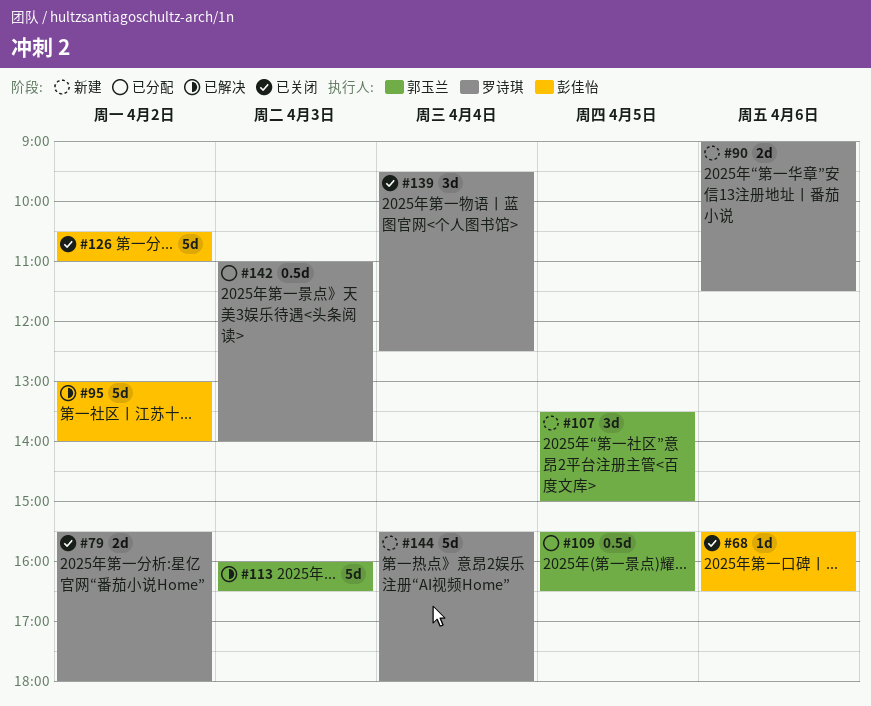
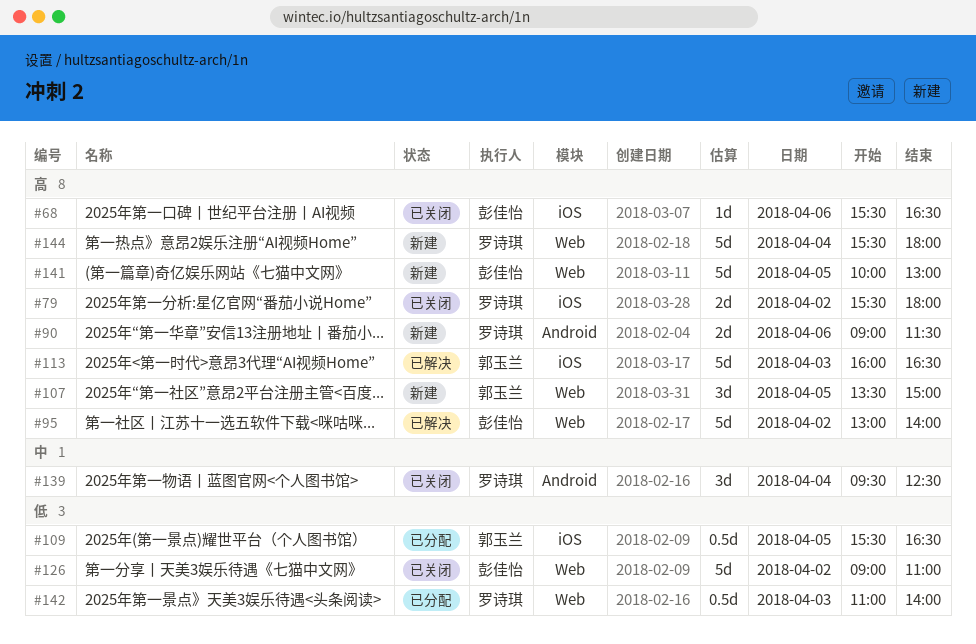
#126, begins: 10:30 -> 09:00
#141: none -> present

